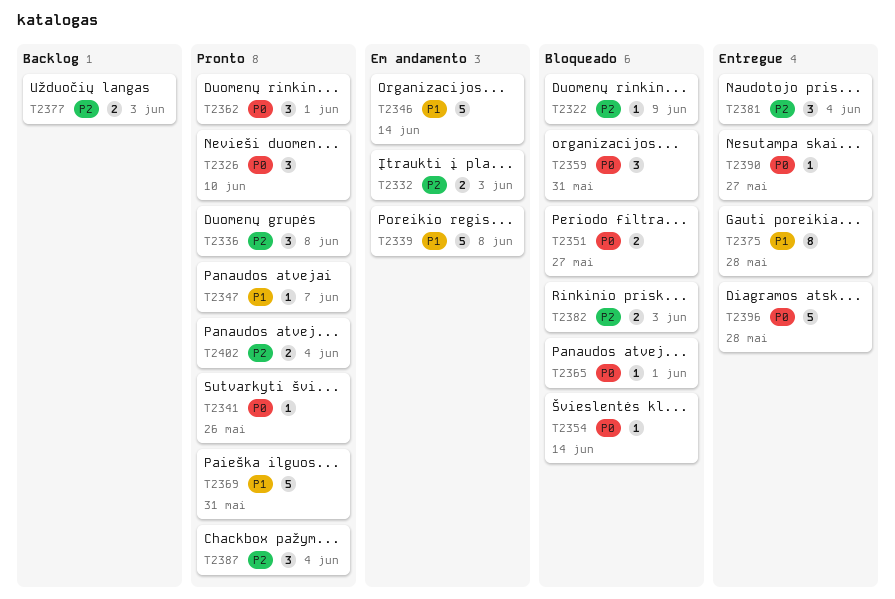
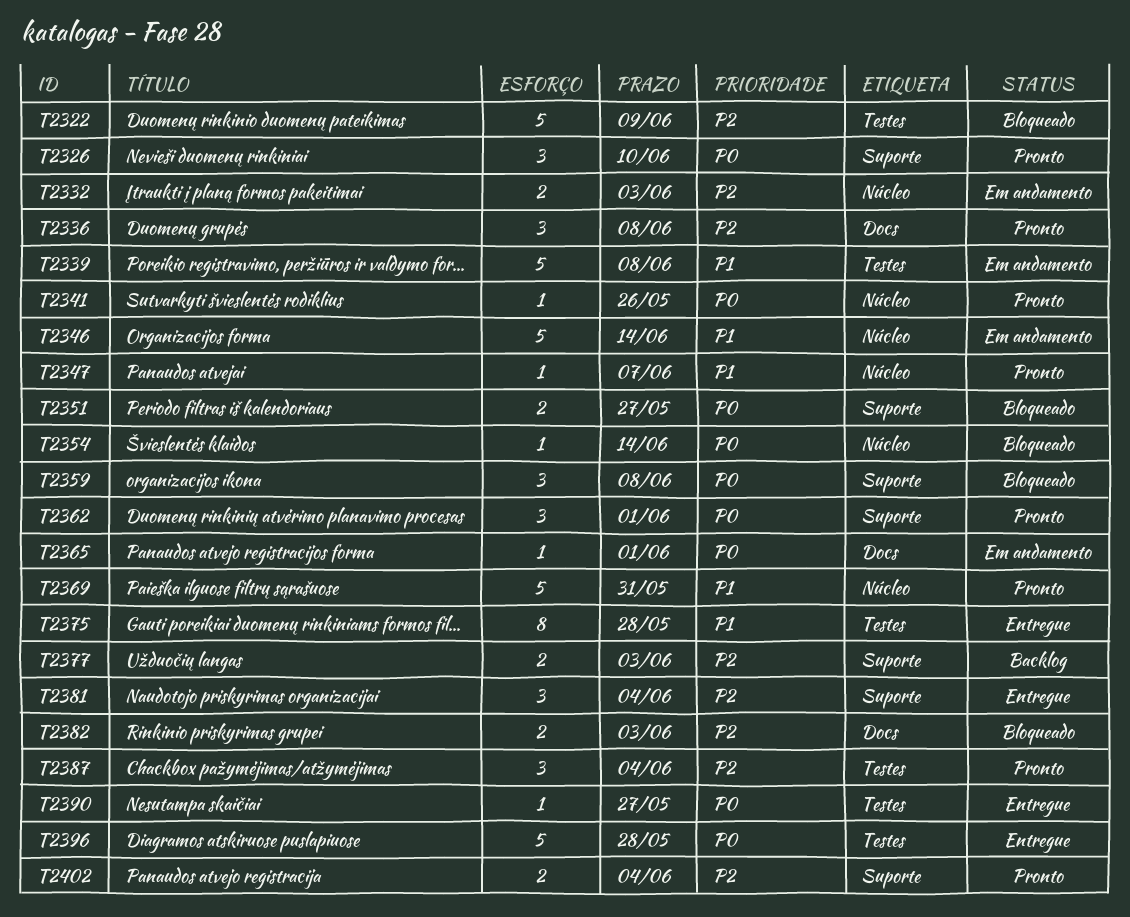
T2322, estimate: 1 -> 5
T2359, due: May 31 -> Jun 8
T2365, status: Bloqueado -> Em andamento

